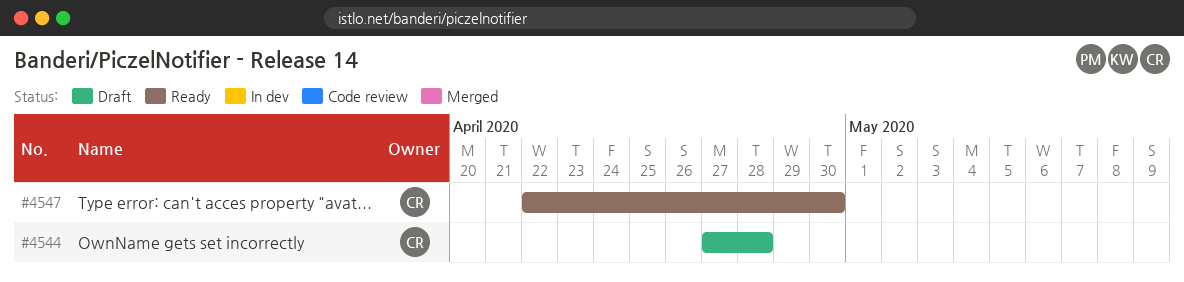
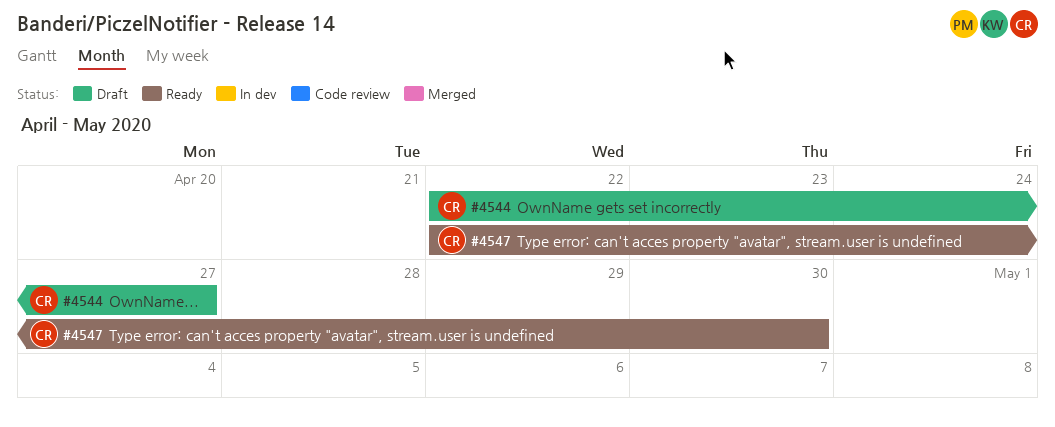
#4544, start: Apr 27 -> Apr 22
#4544, due: Apr 28 -> Apr 27

